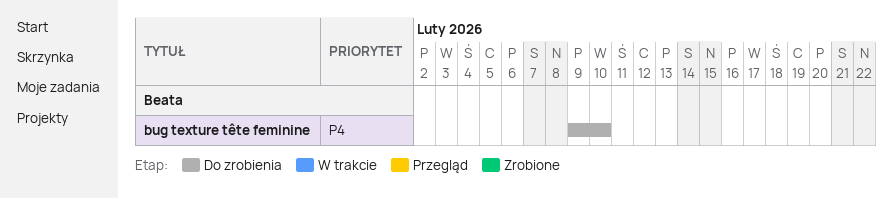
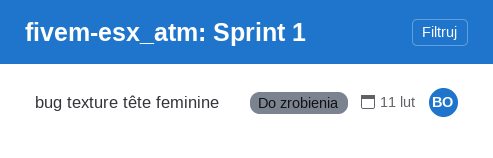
bug texture tête feminine, due: Feb 10 -> Feb 11

